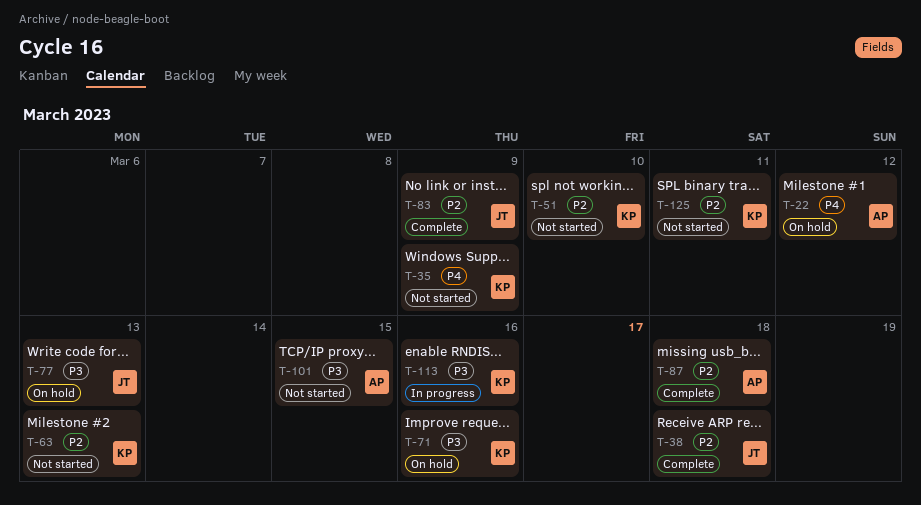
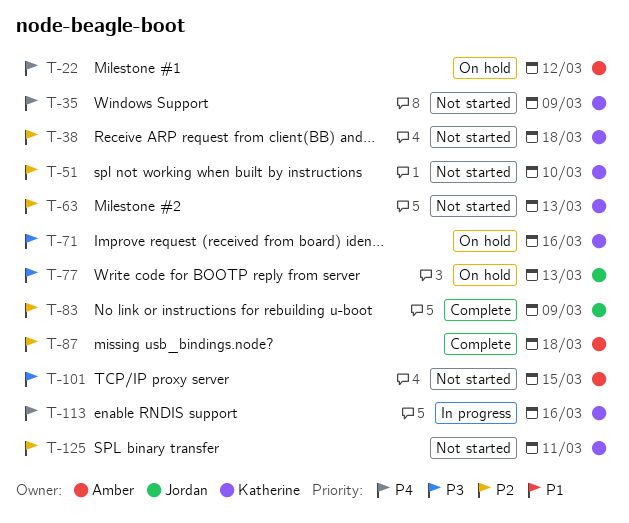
T-38, status: Complete -> Not started
T-38, owner: Jordan -> Katherine
T-113, priority: P3 -> P4

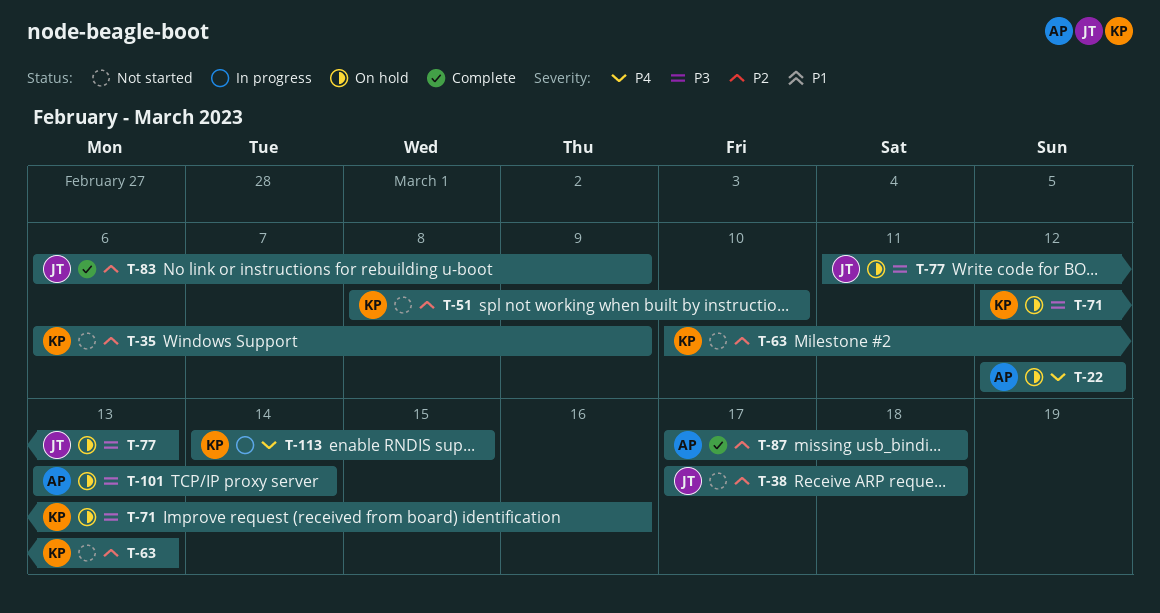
T-35, priority: P4 -> P2
T-38, owner: Katherine -> Jordan
T-101, status: Not started -> On hold
T-101, due: Mar 15 -> Mar 14
T-113, due: Mar 16 -> Mar 15
T-125: present -> none

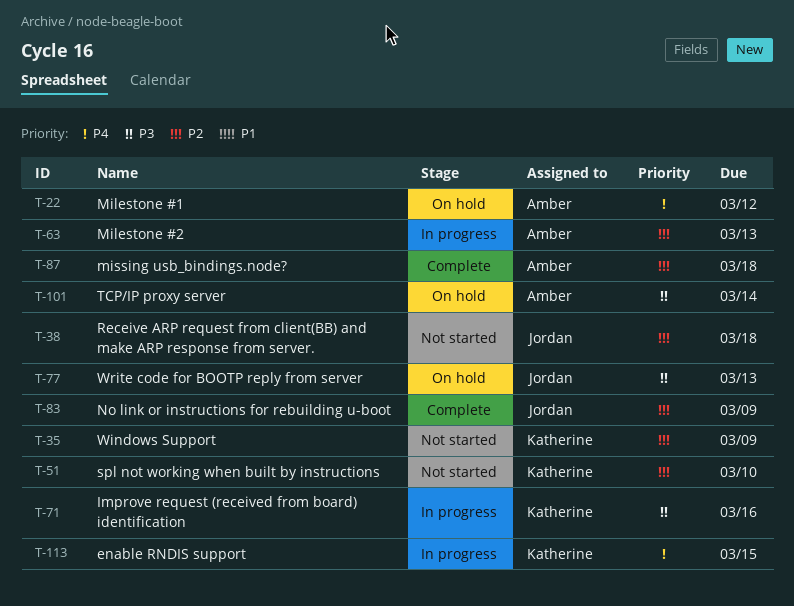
T-63, status: Not started -> In progress
T-63, owner: Katherine -> Amber
T-71, status: On hold -> In progress

